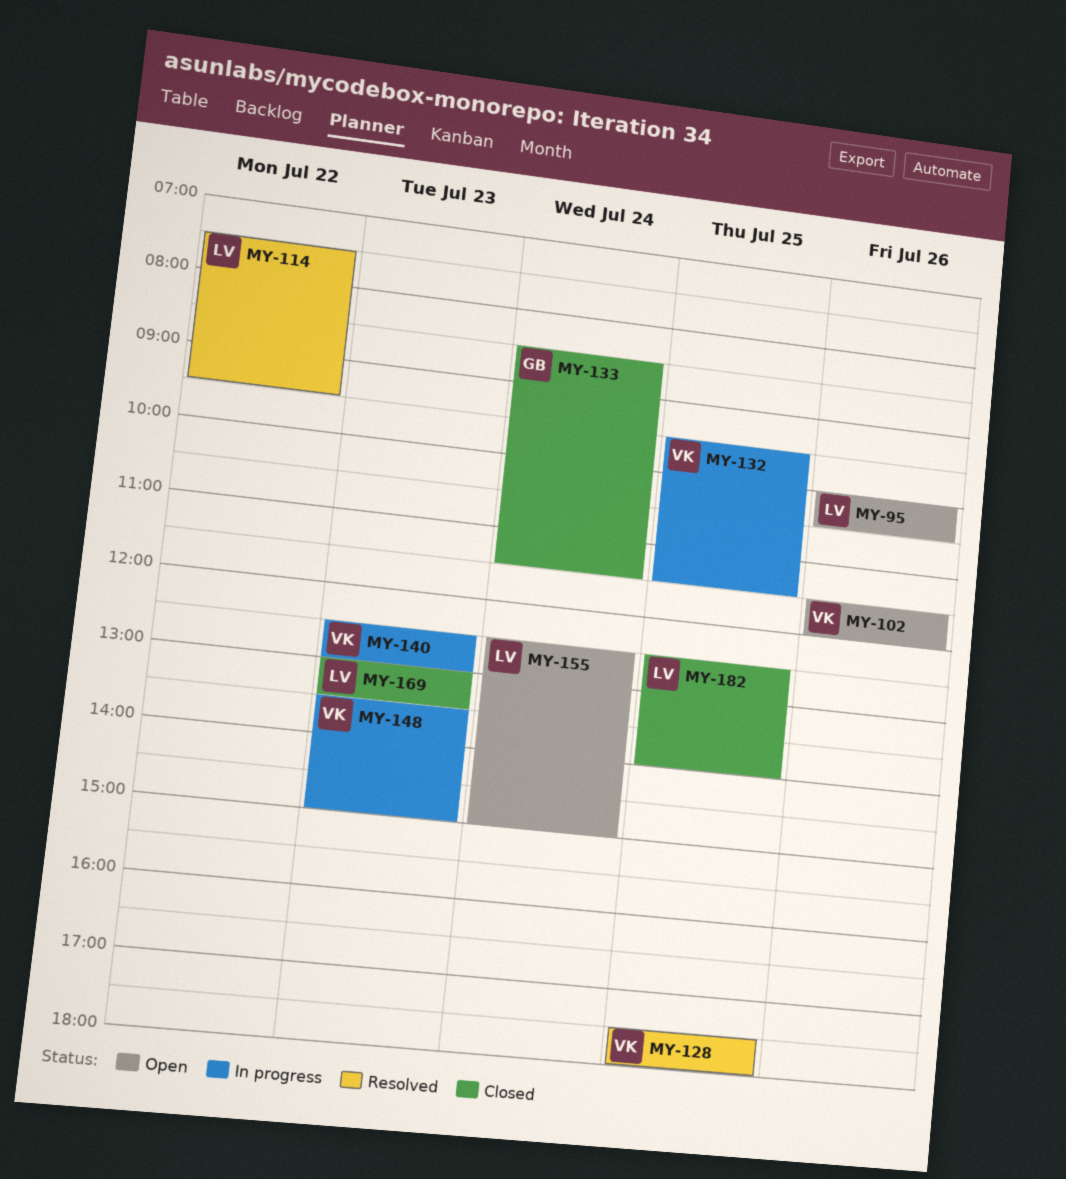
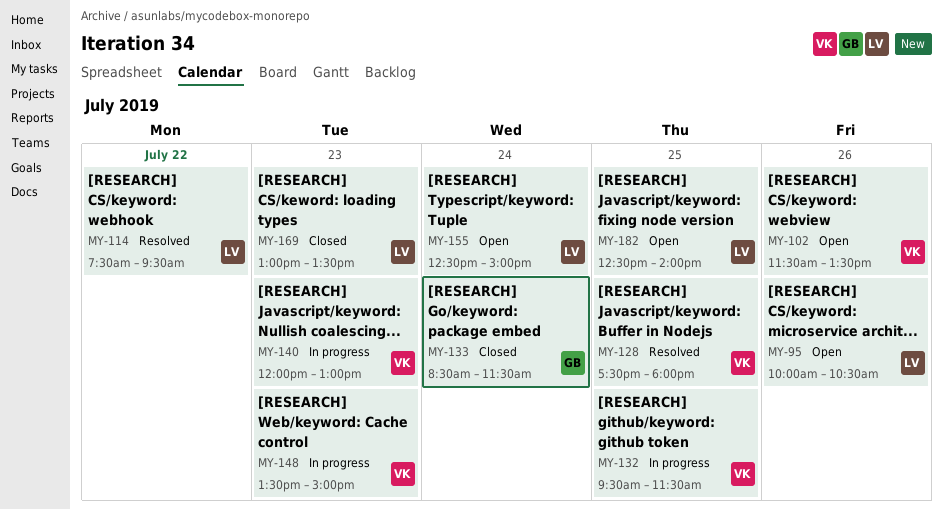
MY-102, ends: 12:00 -> 13:30
MY-140, begins: 12:30 -> 12:00
MY-182, status: Closed -> Open

